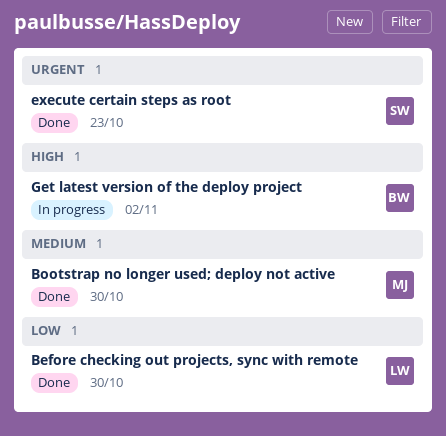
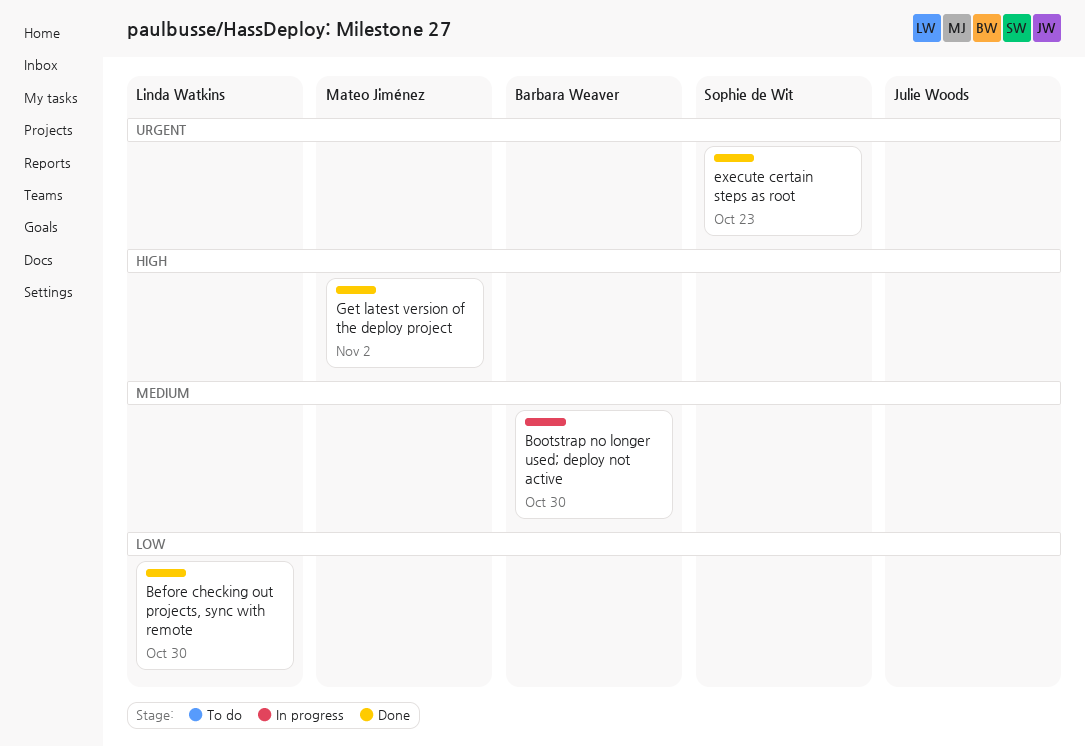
Bootstrap no longer used; deploy not active, status: Done -> In progress
Bootstrap no longer used; deploy not active, owner: Mateo Jiménez -> Barbara Weaver
Get latest version of the deploy project, status: In progress -> Done
Get latest version of the deploy project, owner: Barbara Weaver -> Mateo Jiménez

